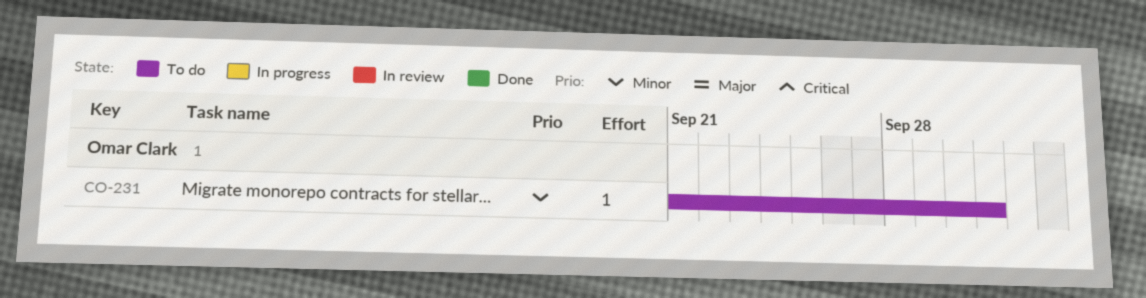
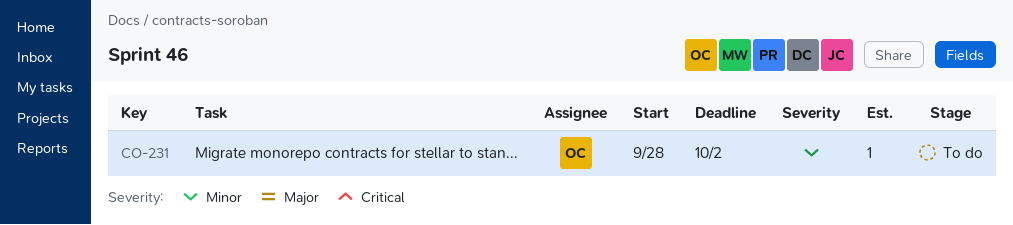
CO-231, start: Sep 21 -> Sep 28
CO-231, due: Oct 1 -> Oct 2

